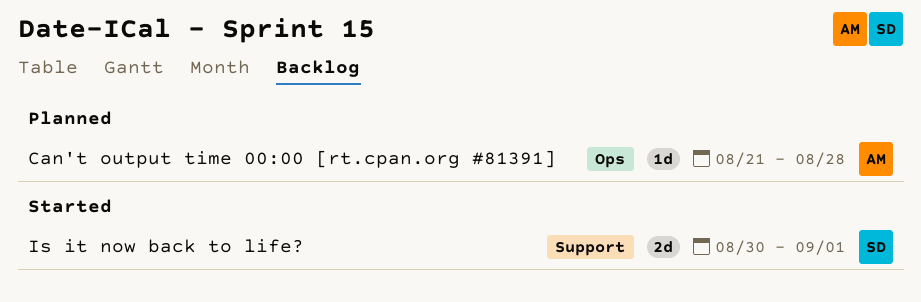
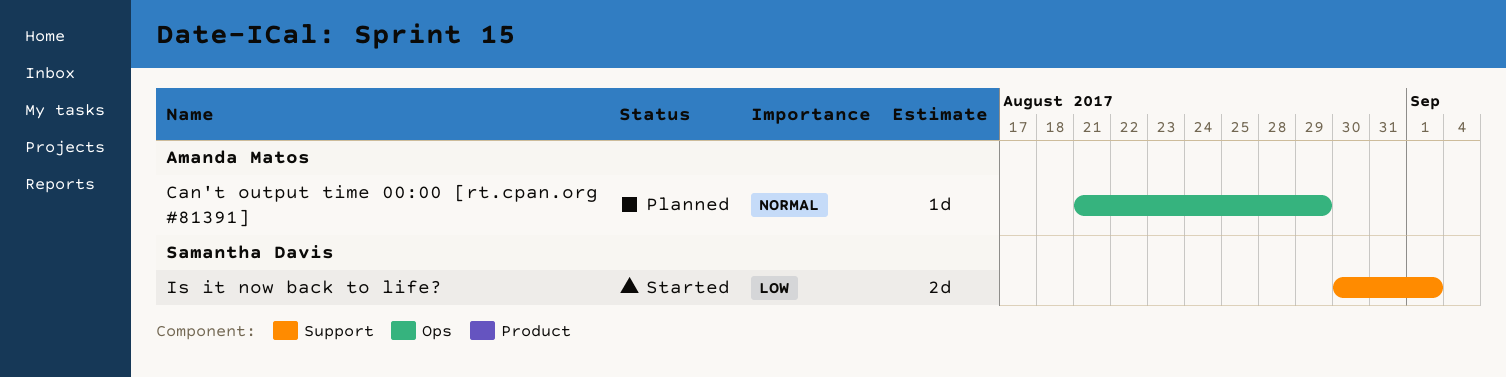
Can't output time 00:00 [rt.cpan.org #81391], due: Aug 28 -> Aug 29

